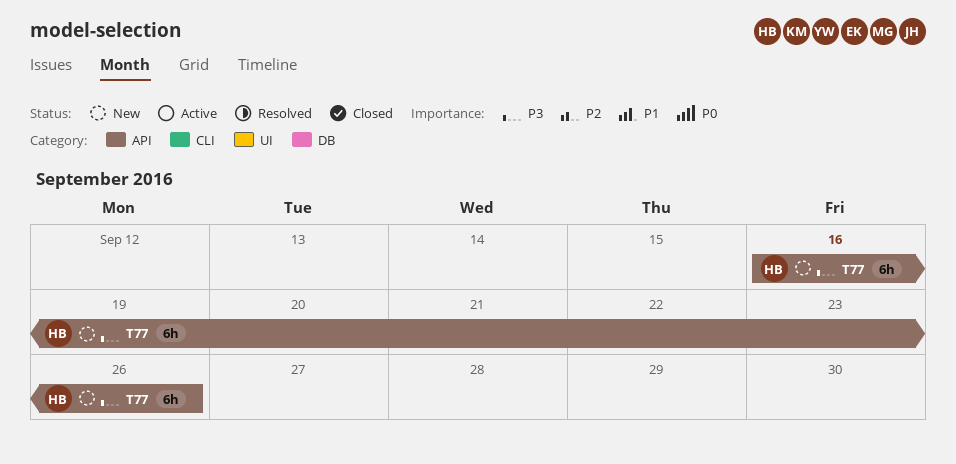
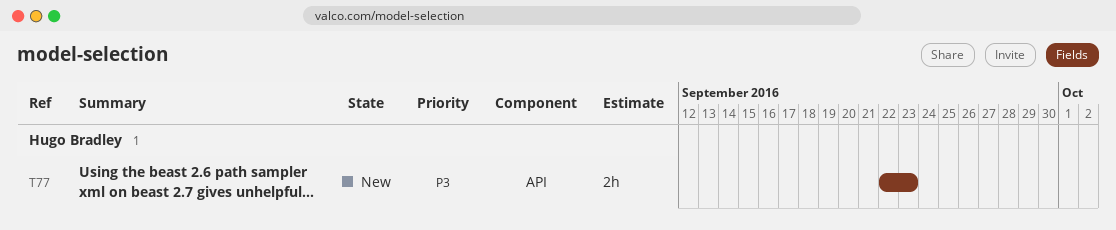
T77, estimate: 6h -> 2h
T77, start: Sep 16 -> Sep 22
T77, due: Sep 26 -> Sep 23

